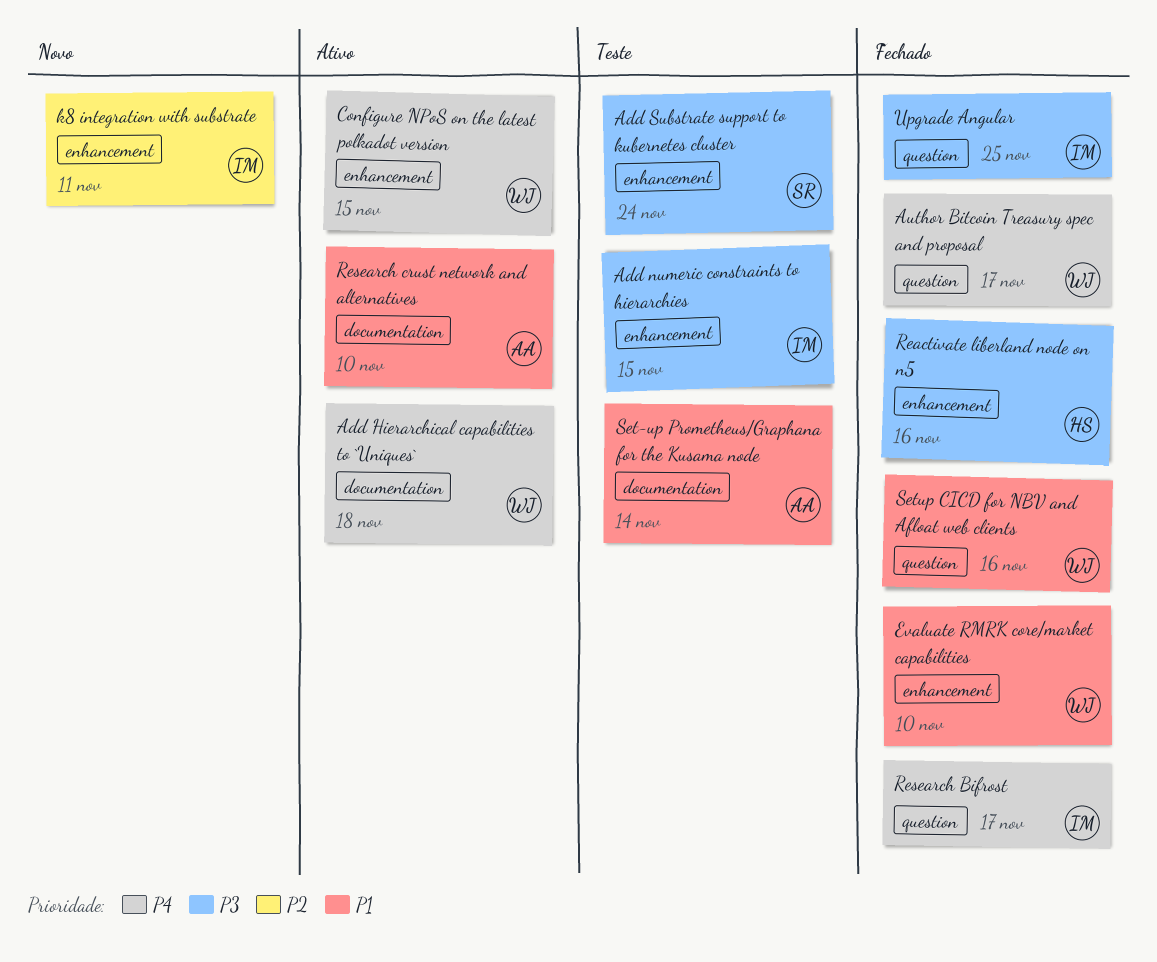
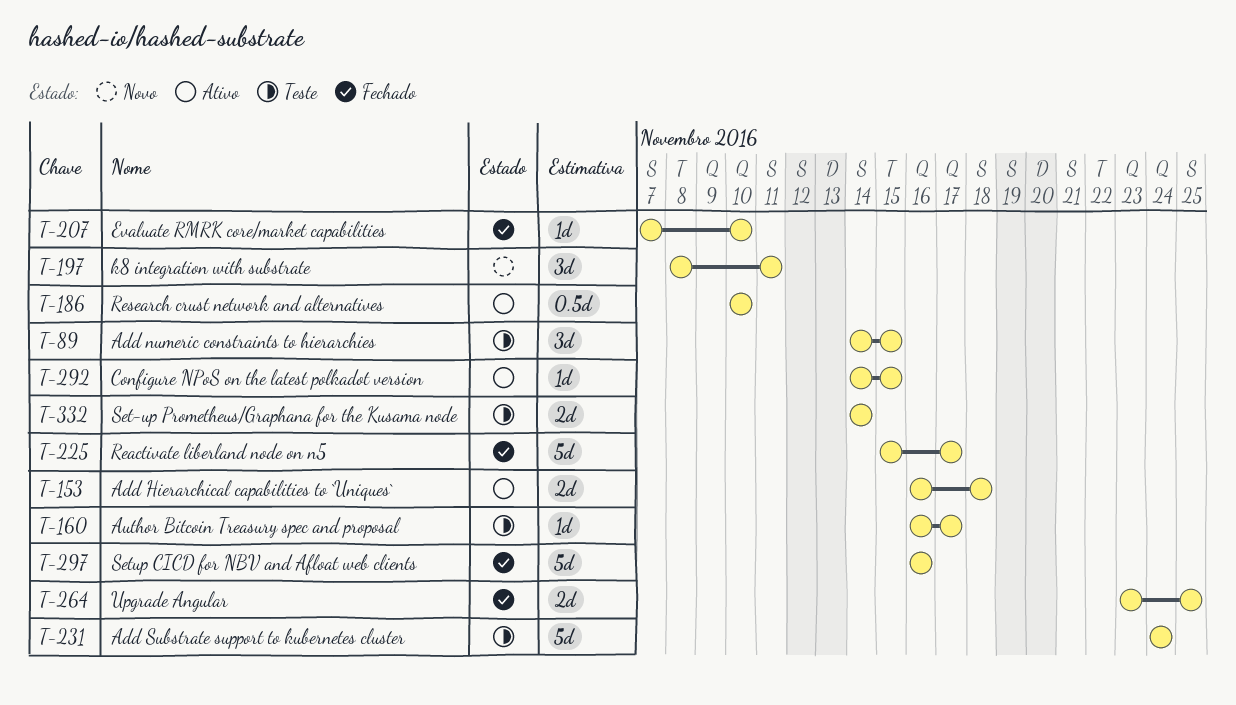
Author Bitcoin Treasury spec and proposal, status: Fechado -> Teste
Reactivate liberland node on n5, due: Nov 16 -> Nov 17
Research Bifrost: present -> none

